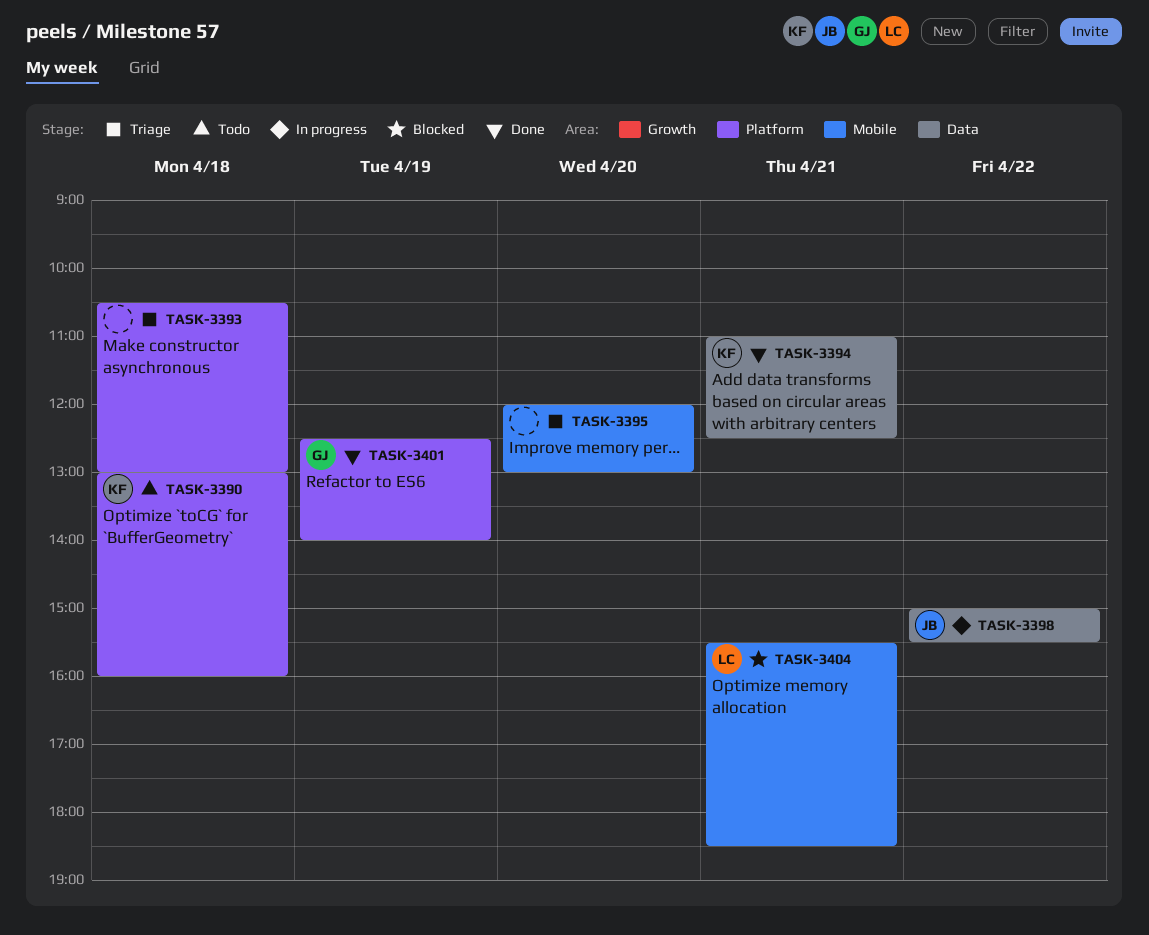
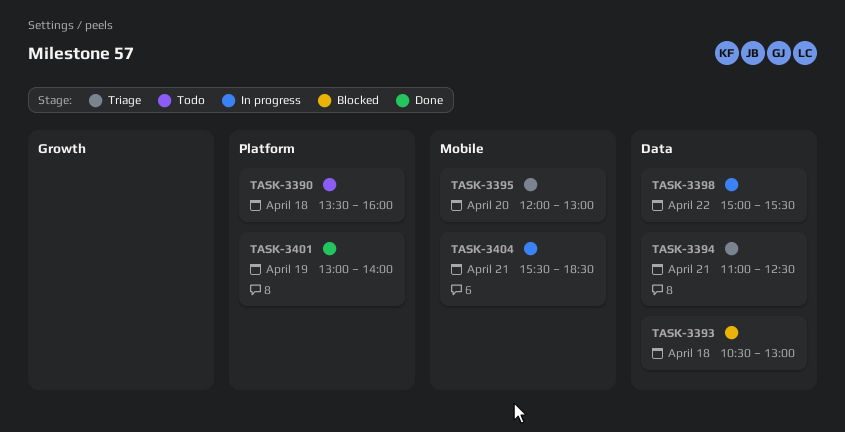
TASK-3390, begins: 13:00 -> 13:30
TASK-3393, status: Triage -> Blocked
TASK-3393, label: Platform -> Data
TASK-3394, status: Done -> Triage
TASK-3401, begins: 12:30 -> 13:00
TASK-3404, status: Blocked -> In progress

